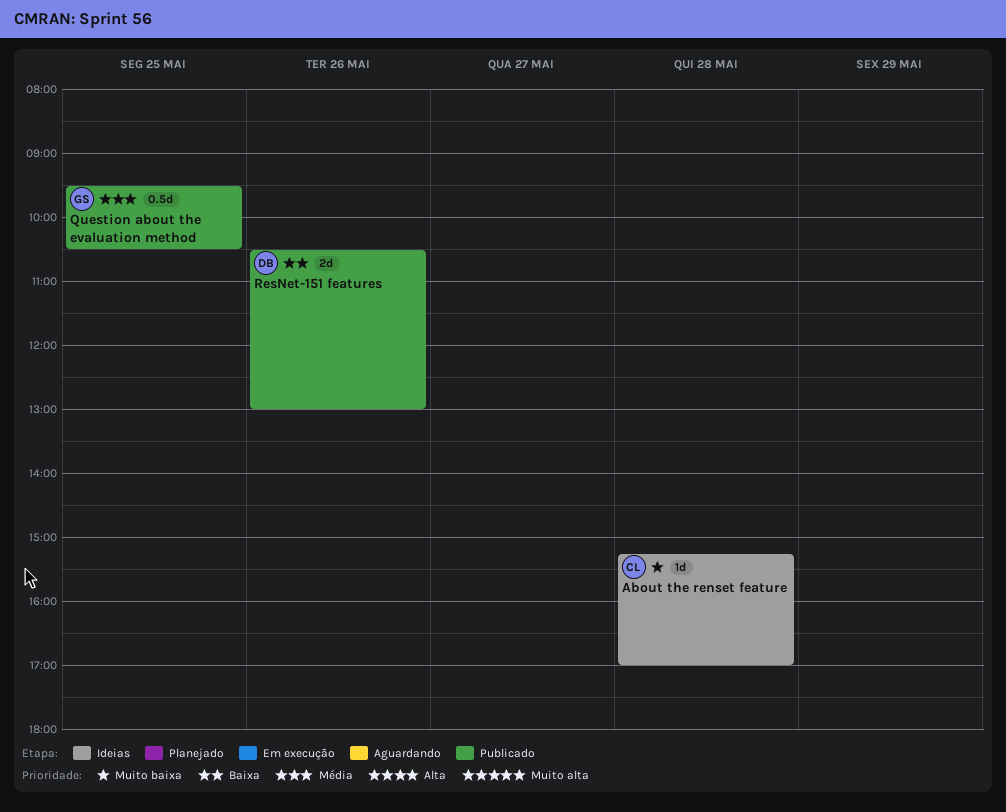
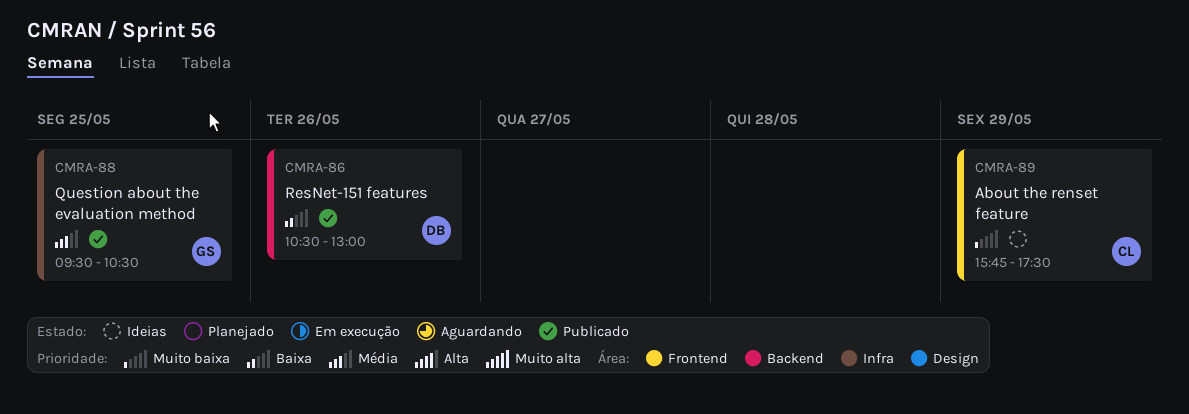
About the renset feature, day: May 28 -> May 29
About the renset feature, begins: 15:15 -> 15:45
About the renset feature, ends: 17:00 -> 17:30

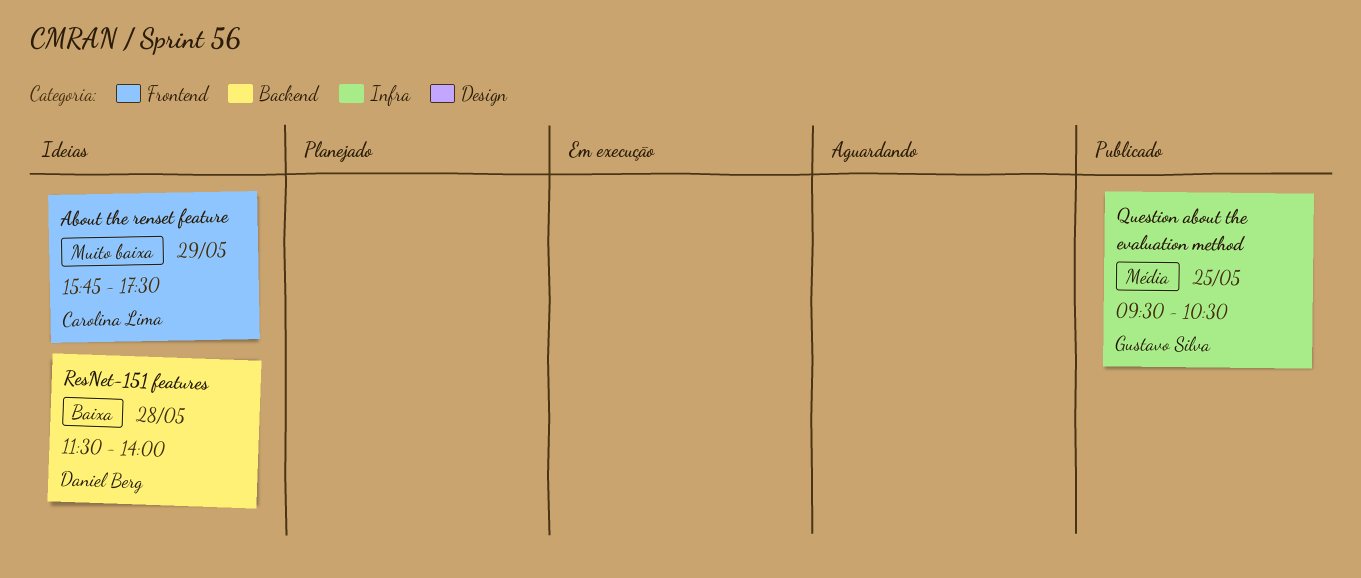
ResNet-151 features, status: Publicado -> Ideias
ResNet-151 features, day: May 26 -> May 28
ResNet-151 features, begins: 10:30 -> 11:30
ResNet-151 features, ends: 13:00 -> 14:00

